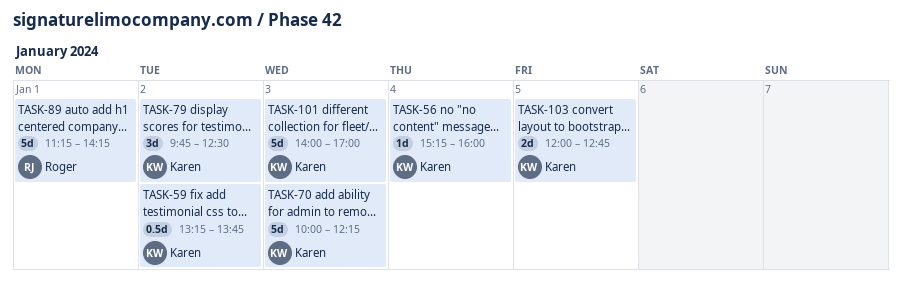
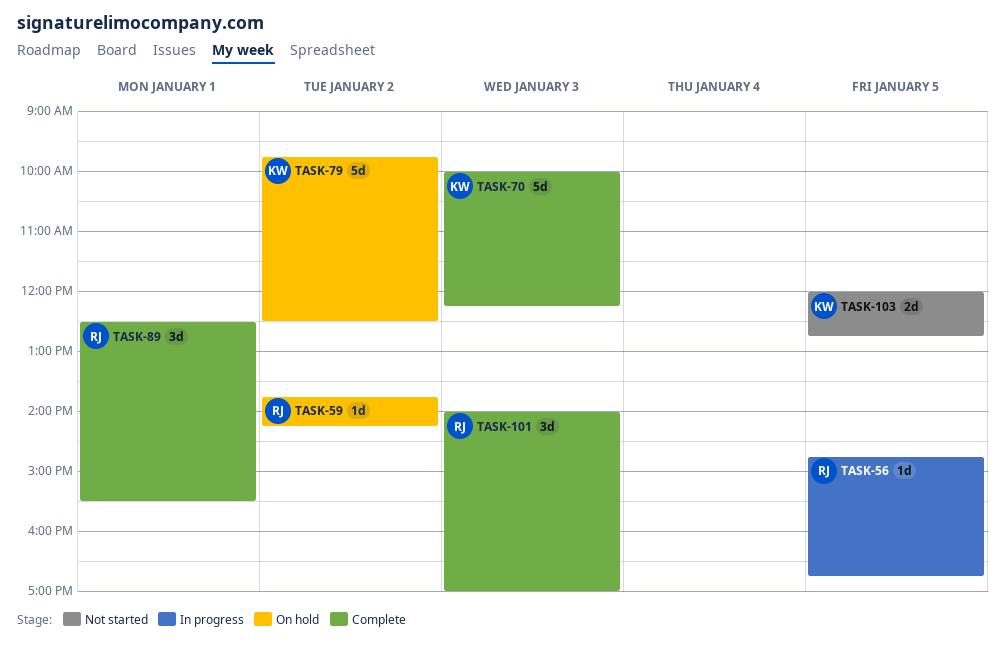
TASK-56, owner: Karen -> Roger
TASK-56, day: Jan 4 -> Jan 5
TASK-56, begins: 15:15 -> 14:45
TASK-56, ends: 16:00 -> 16:45
TASK-59, owner: Karen -> Roger
TASK-59, estimate: 0.5d -> 1d
TASK-59, begins: 13:15 -> 13:45
TASK-59, ends: 13:45 -> 14:15
TASK-79, estimate: 3d -> 5d
TASK-89, estimate: 5d -> 3d
TASK-89, begins: 11:15 -> 12:30
TASK-89, ends: 14:15 -> 15:30
TASK-101, owner: Karen -> Roger
TASK-101, estimate: 5d -> 3d

